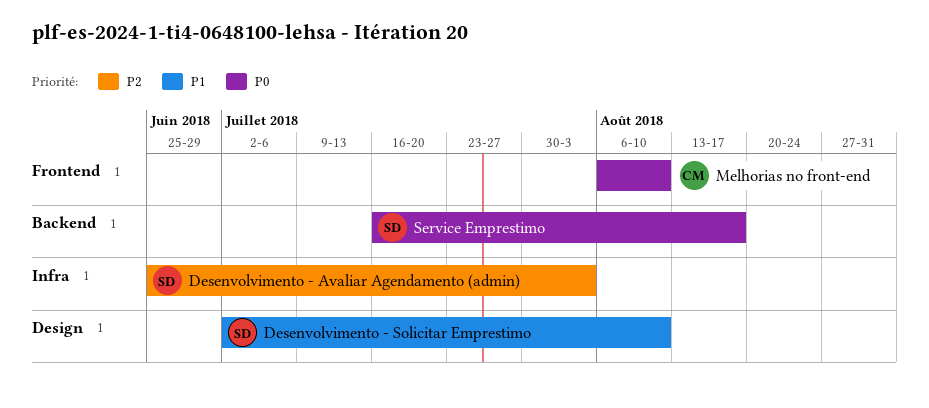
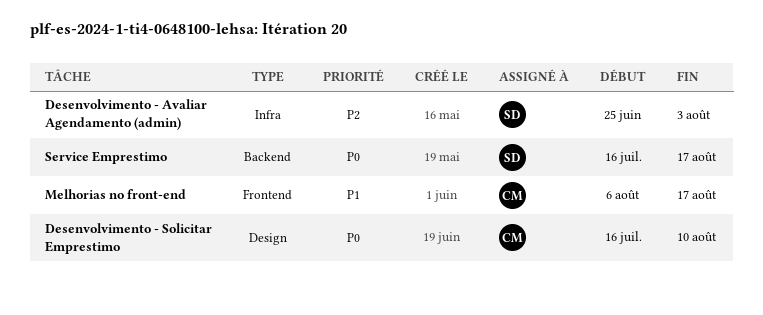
Desenvolvimento - Solicitar Emprestimo, owner: SD -> CM
Desenvolvimento - Solicitar Emprestimo, priority: P1 -> P0
Desenvolvimento - Solicitar Emprestimo, start: Jul 2 -> Jul 16
Melhorias no front-end, priority: P0 -> P1
Melhorias no front-end, due: Aug 10 -> Aug 17

